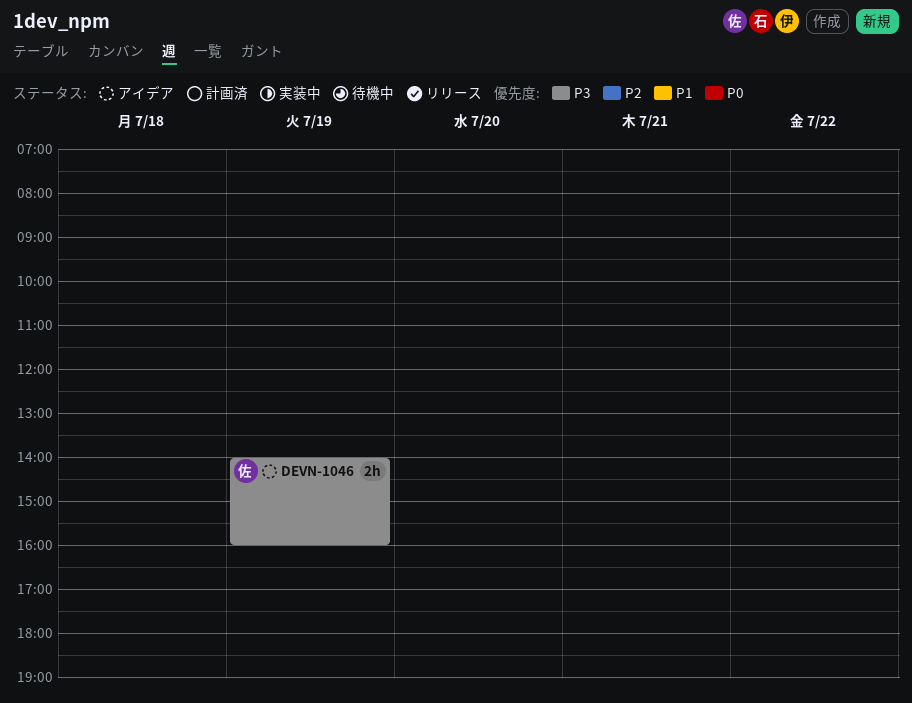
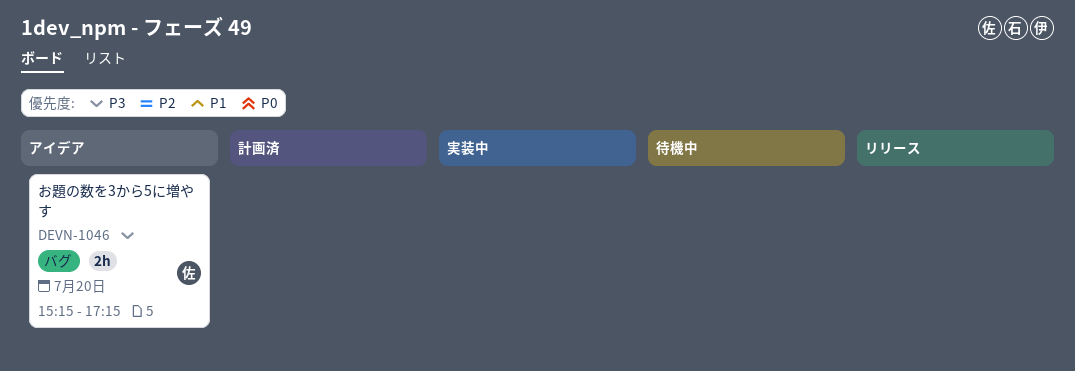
DEVN-1046, day: Jul 19 -> Jul 20
DEVN-1046, begins: 14:00 -> 15:15
DEVN-1046, ends: 16:00 -> 17:15

